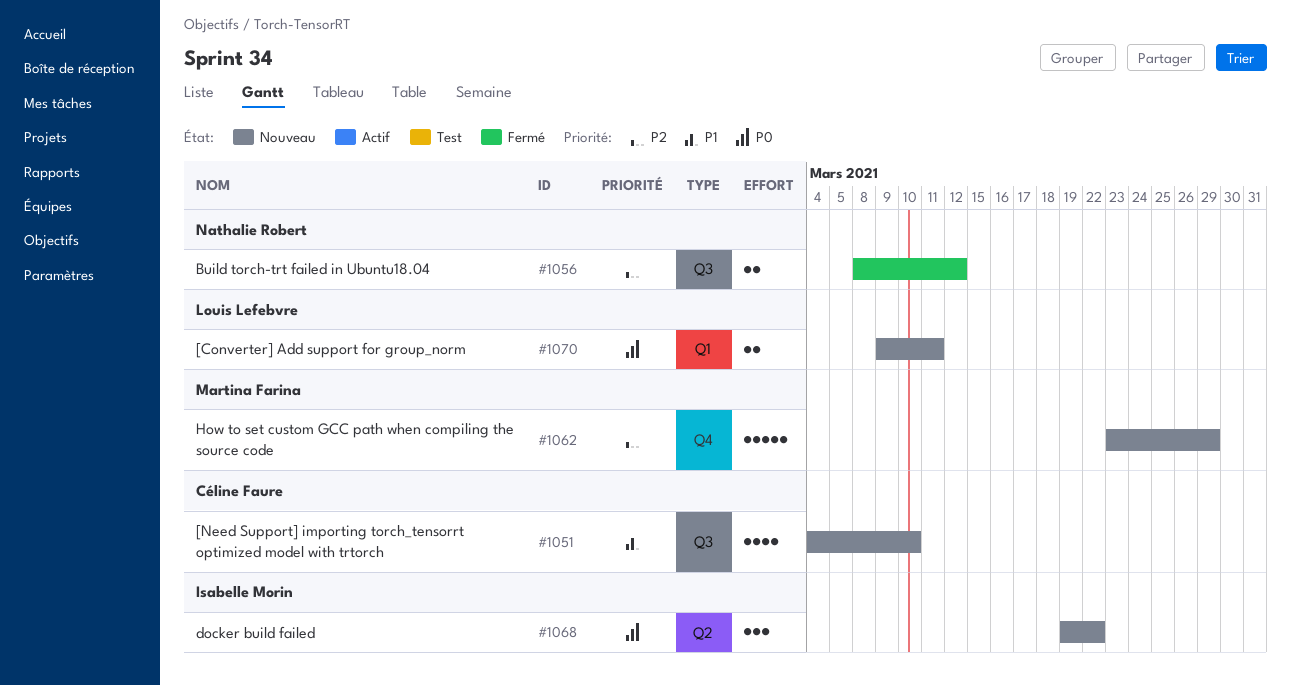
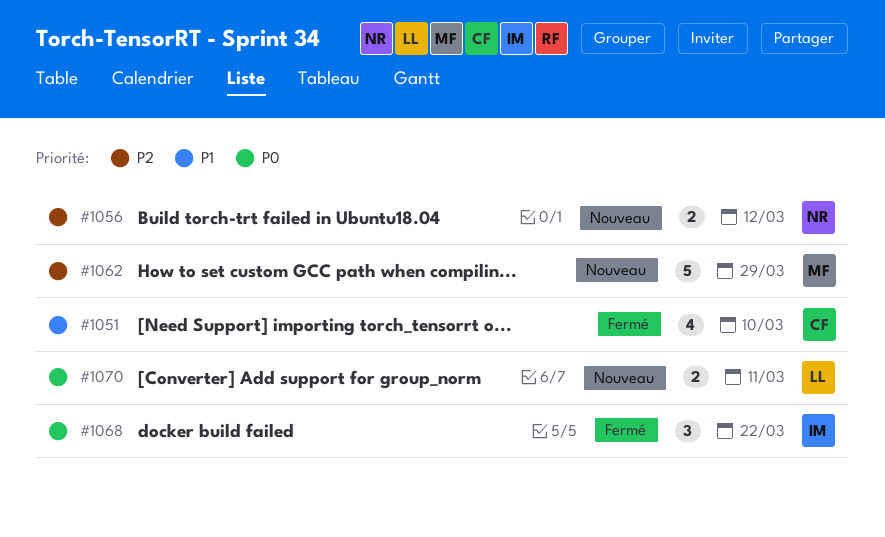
#1051, status: Nouveau -> Fermé
#1056, status: Fermé -> Nouveau
#1068, status: Nouveau -> Fermé

